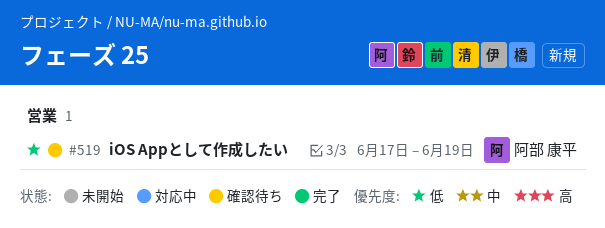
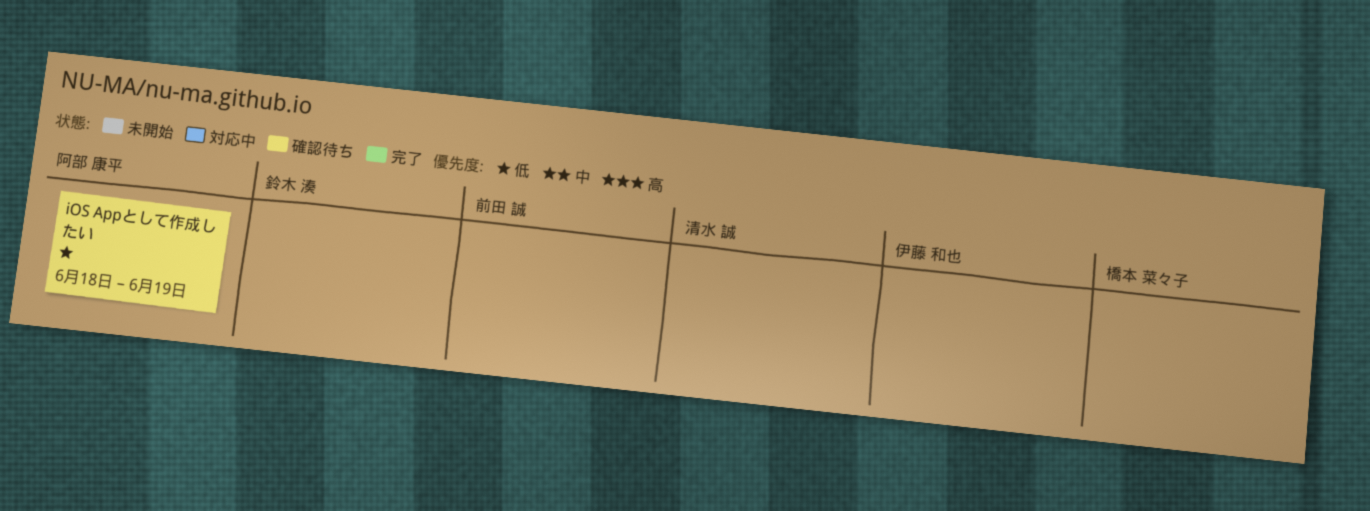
iOS Appとして作成したい, start: Jun 17 -> Jun 18

